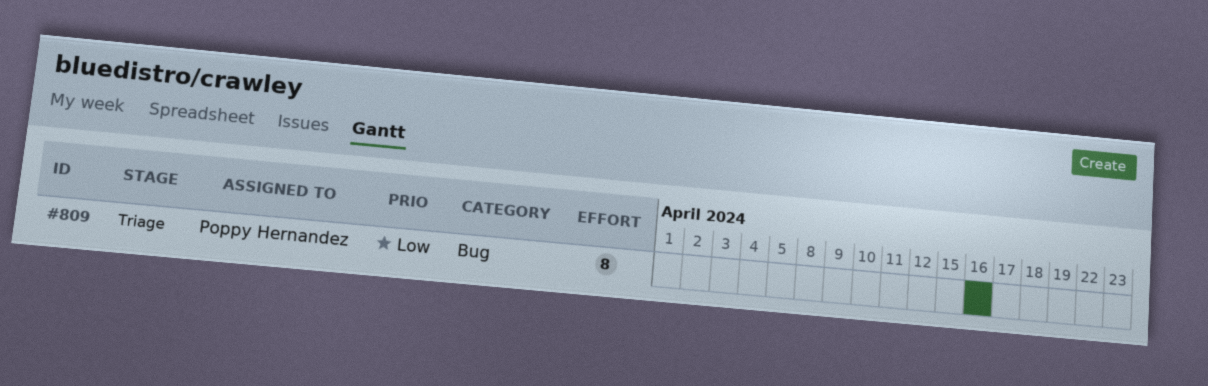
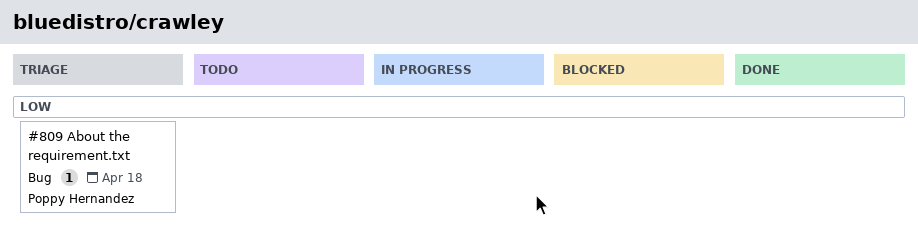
#809, estimate: 8 -> 1
#809, due: Apr 16 -> Apr 18

